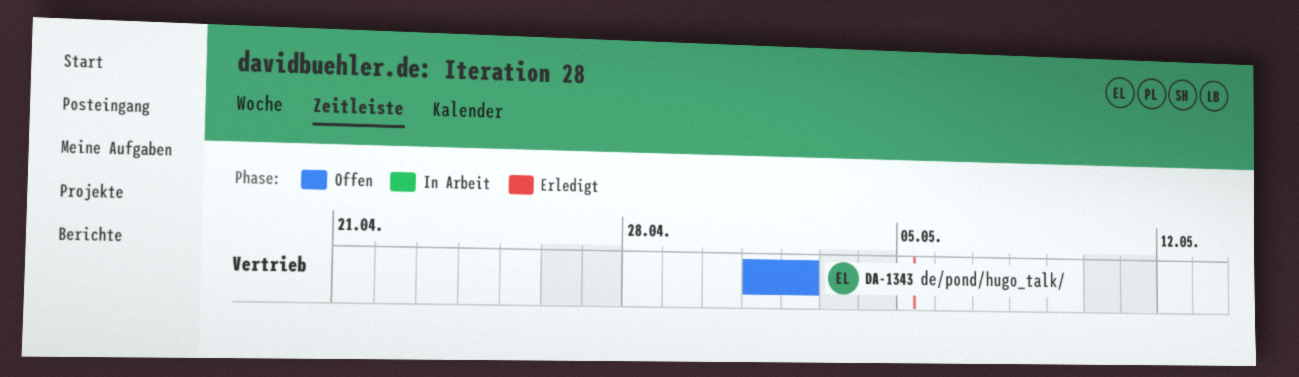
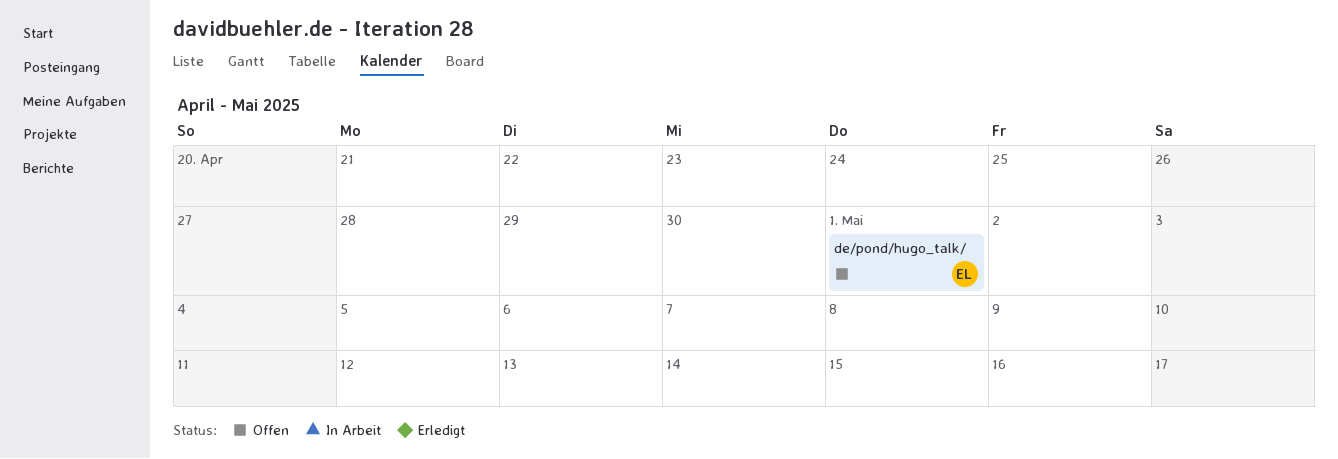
de/pond/hugo_talk/, due: May 2 -> May 1

